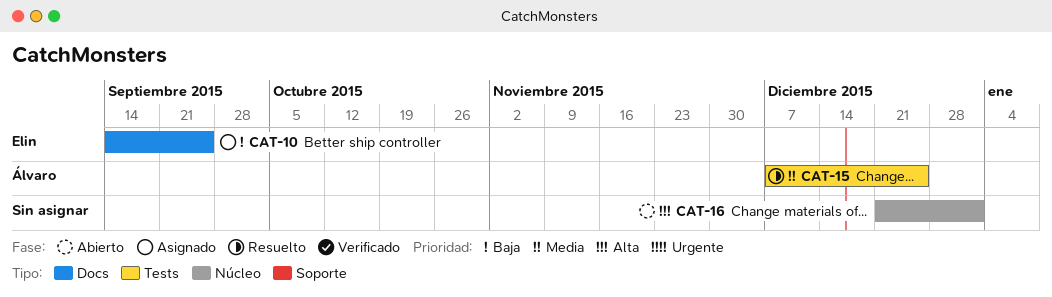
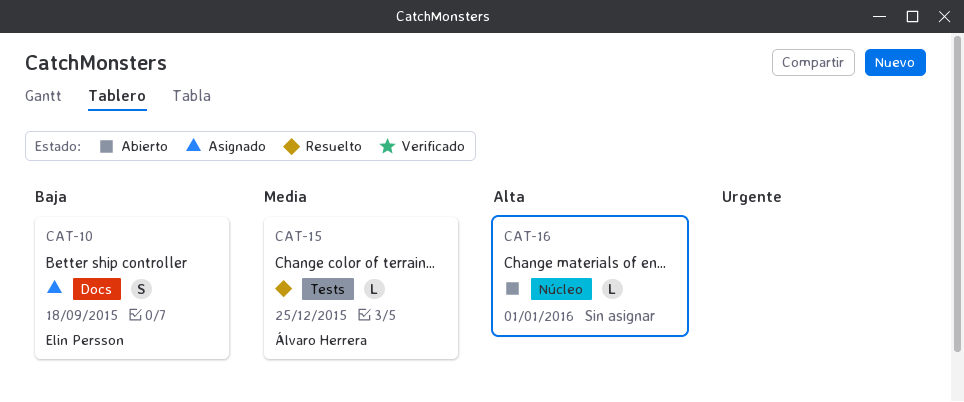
CAT-10, due: Sep 25 -> Sep 18

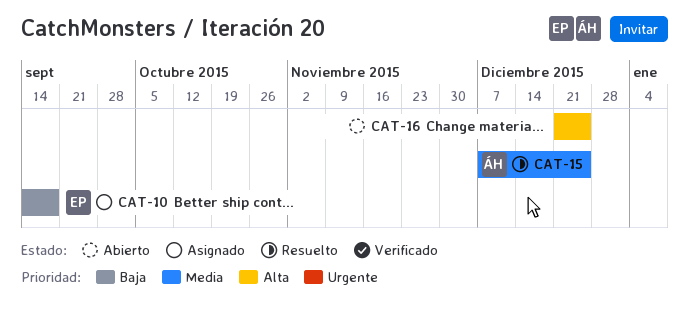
CAT-16, due: Jan 1 -> Dec 25

